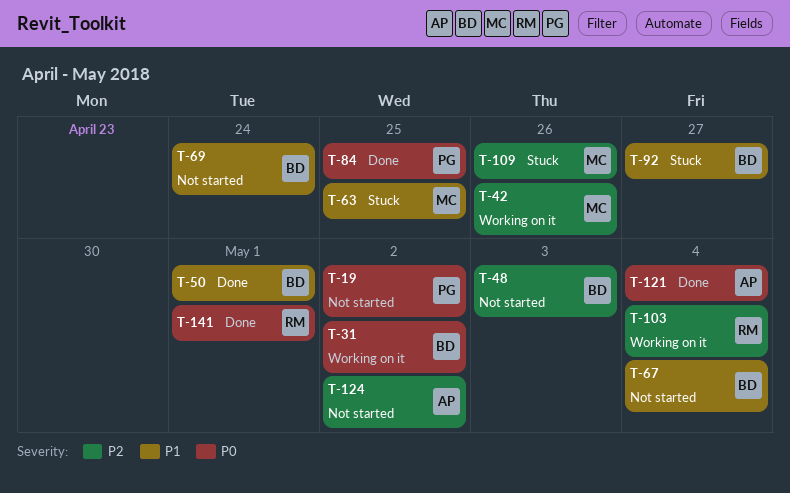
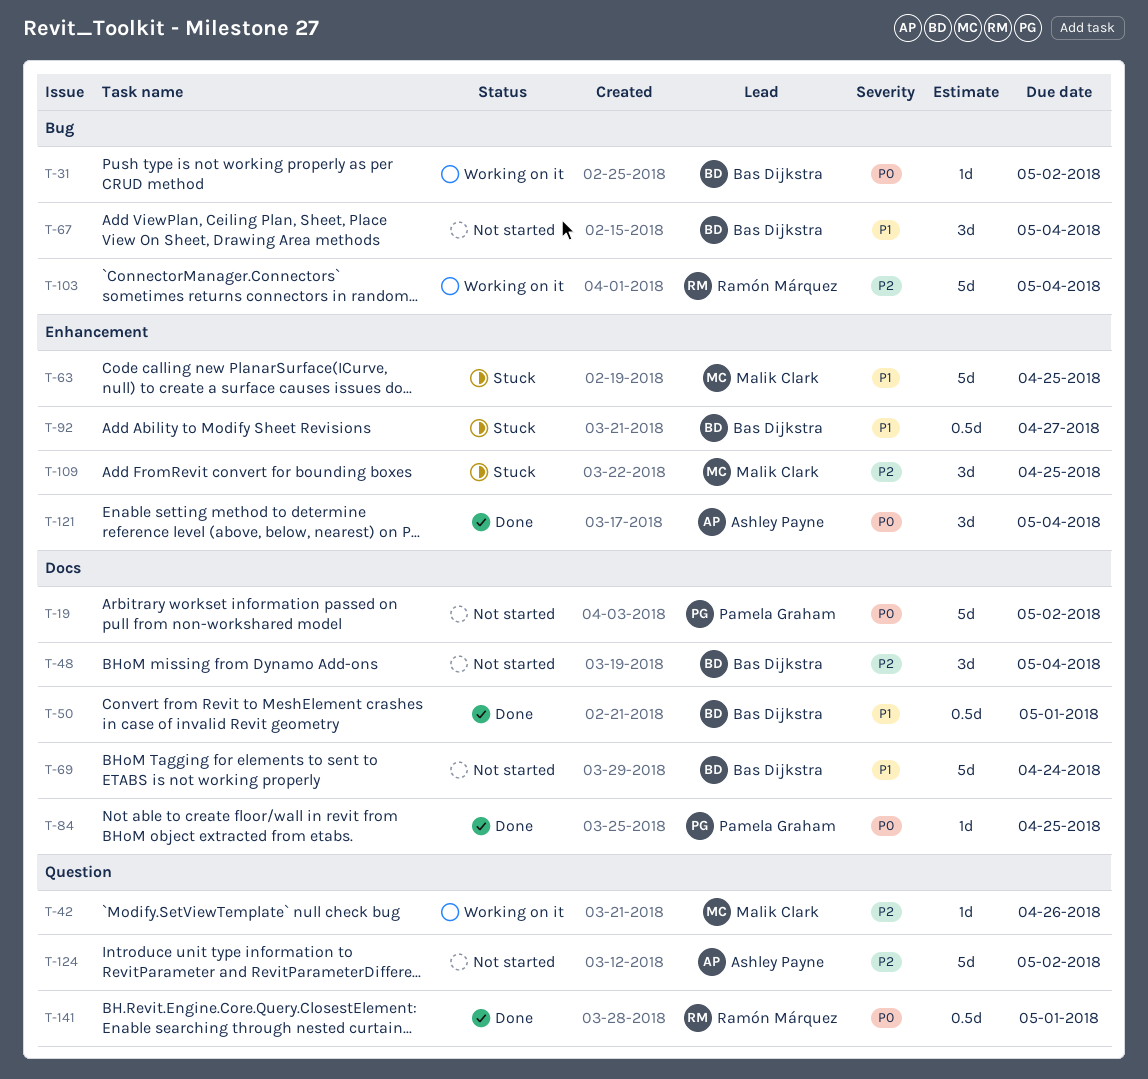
T-48, due: May 3 -> May 4
T-109, due: Apr 26 -> Apr 25

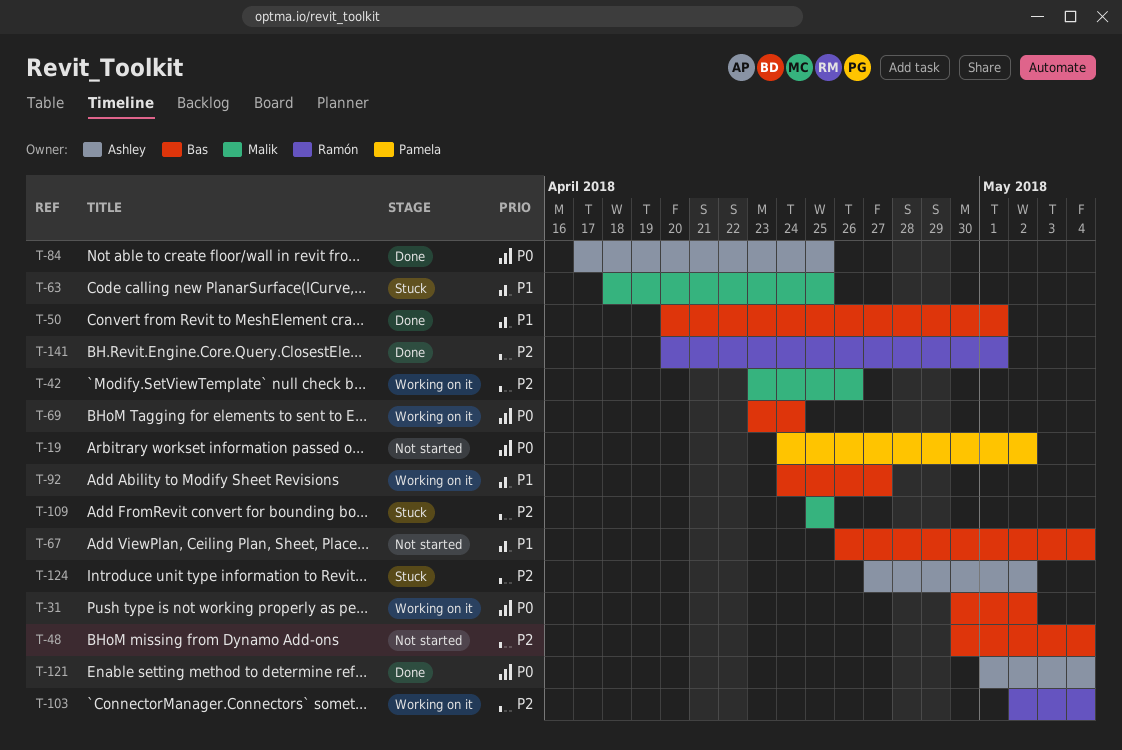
T-69, status: Not started -> Working on it
T-69, priority: P1 -> P0
T-84, owner: Pamela Graham -> Ashley Payne
T-92, status: Stuck -> Working on it
T-124, status: Not started -> Stuck
T-141, priority: P0 -> P2

